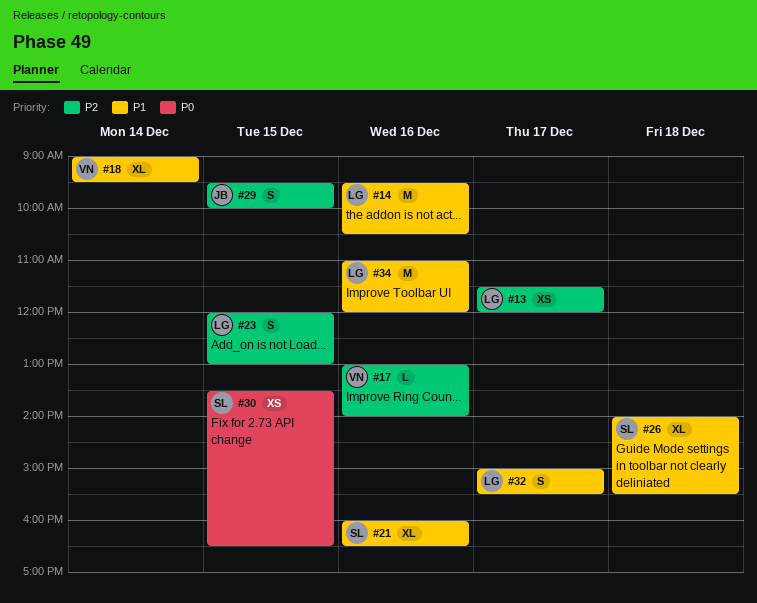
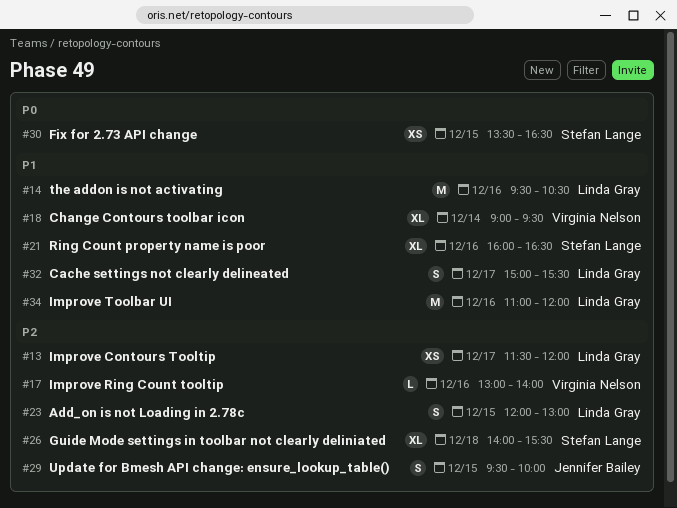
#26, priority: P1 -> P2

